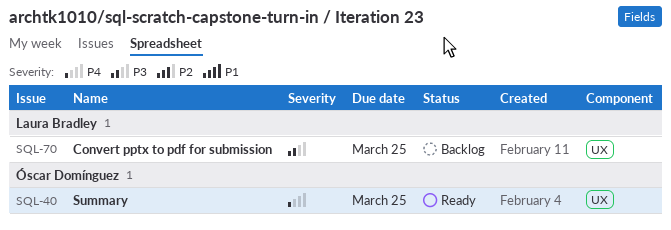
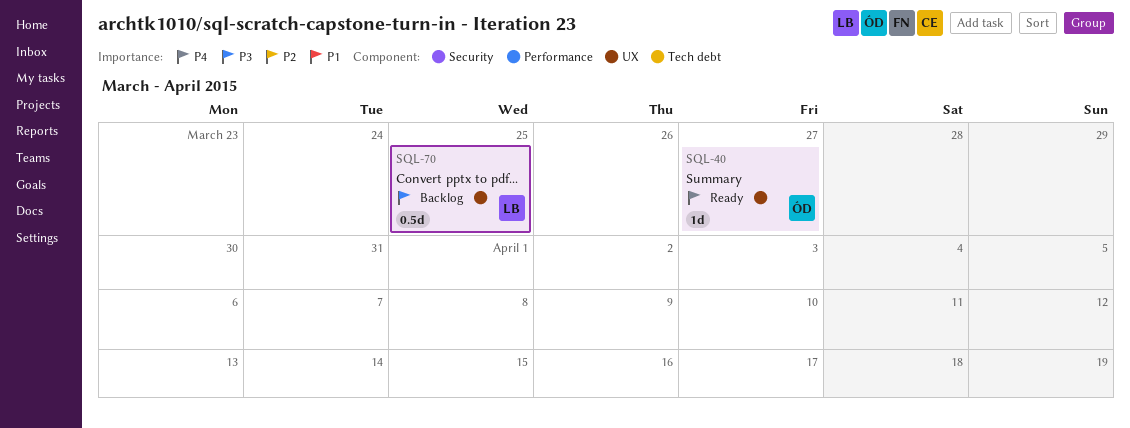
SQL-40, due: Mar 25 -> Mar 27

